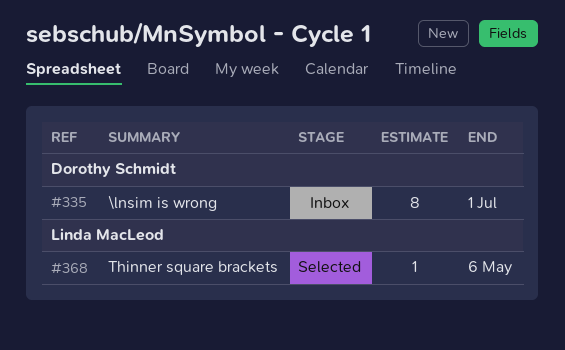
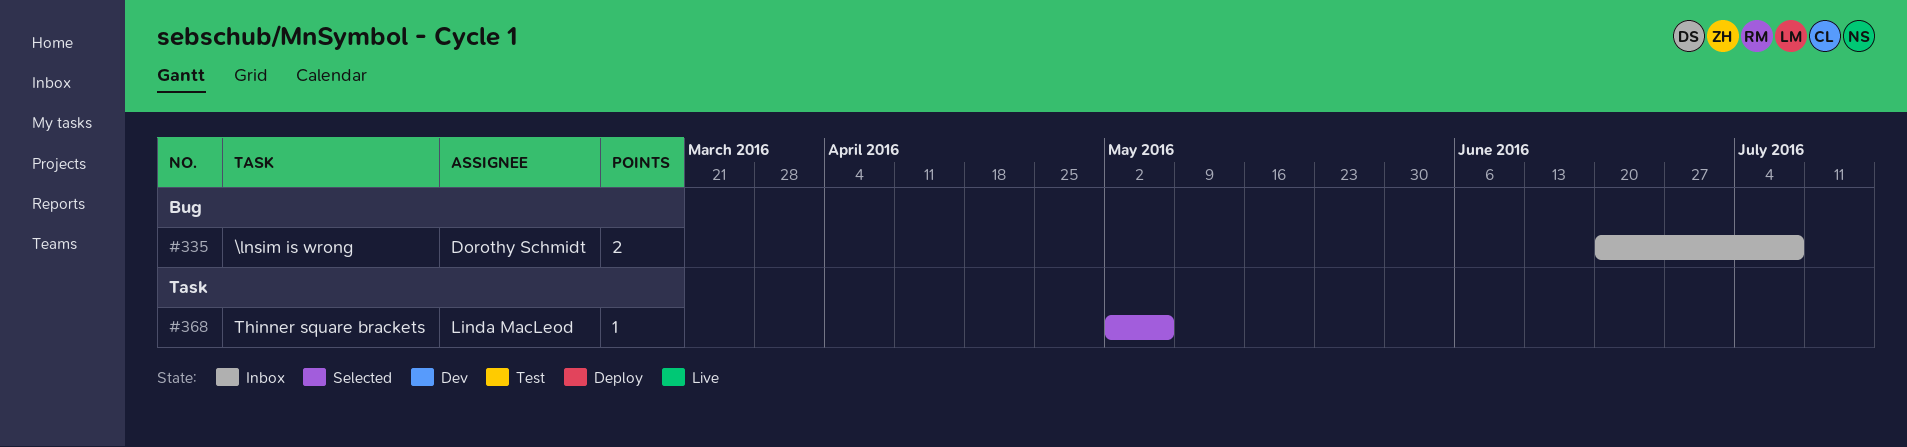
#335, estimate: 8 -> 2
#335, due: Jul 1 -> Jul 8

